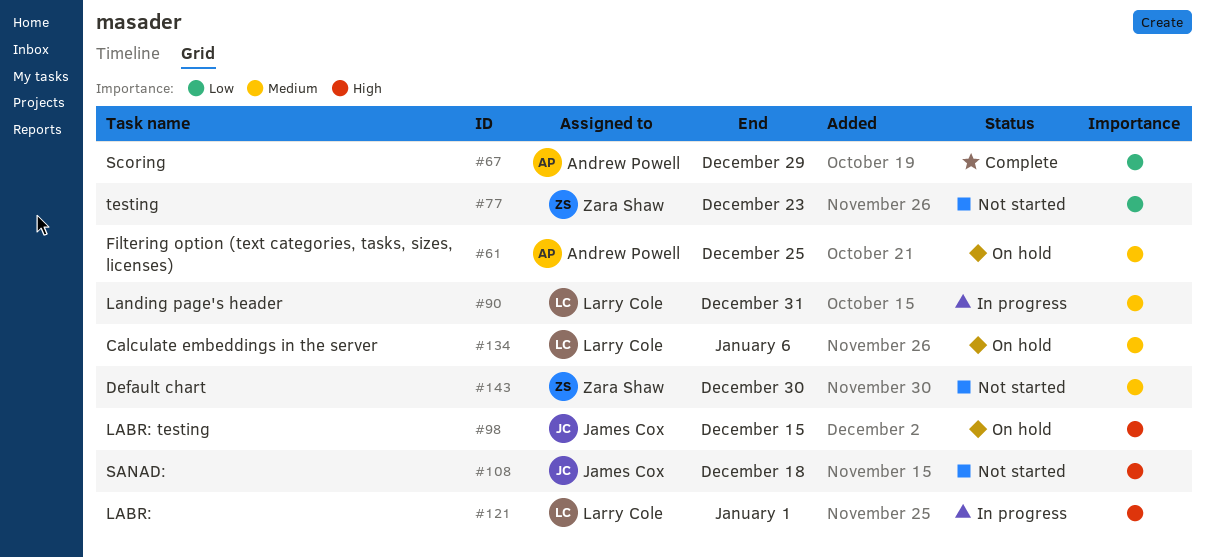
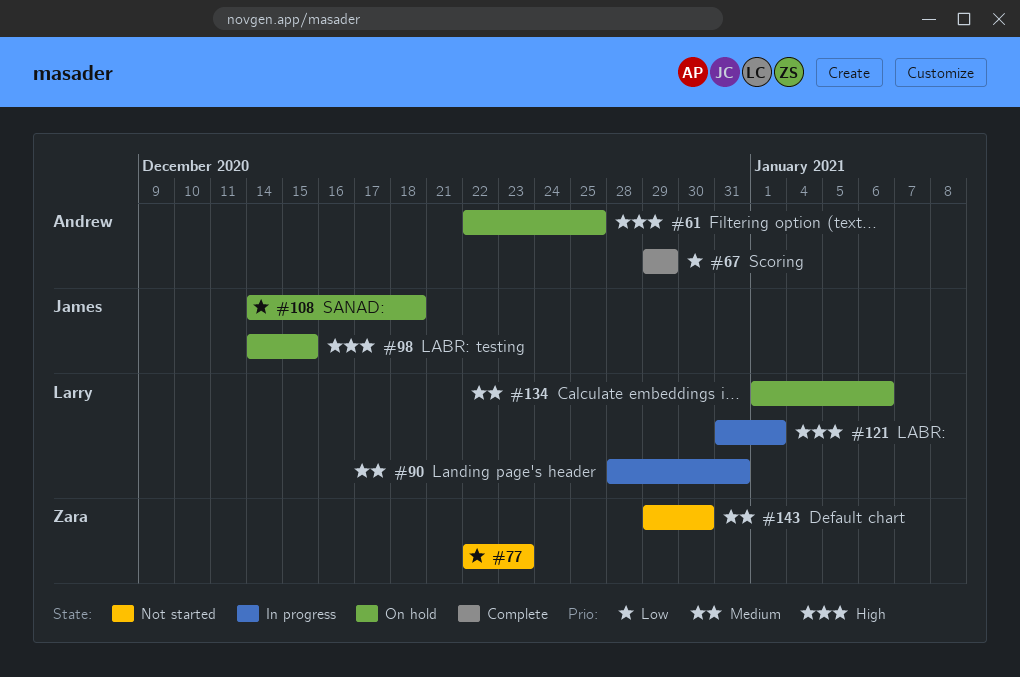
#61, priority: Medium -> High
#108, status: Not started -> On hold
#108, priority: High -> Low

